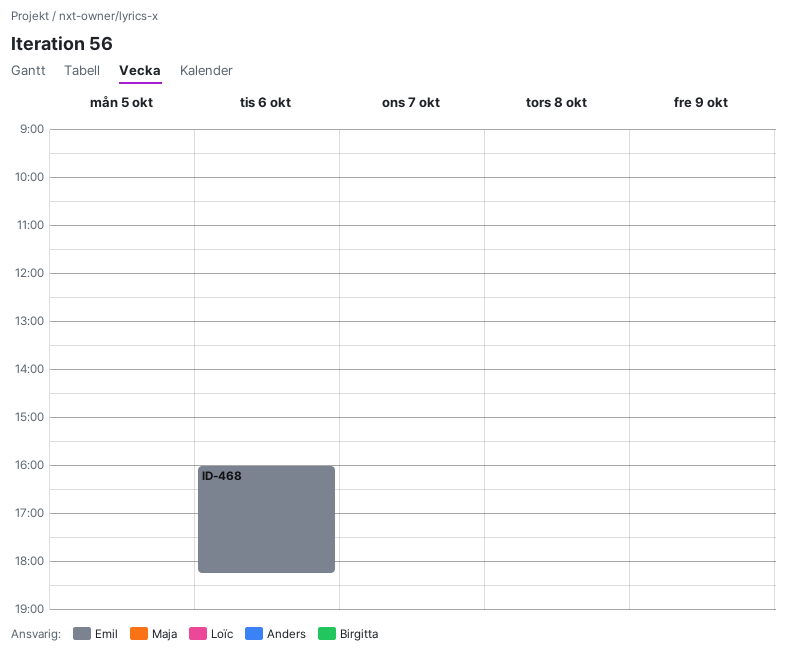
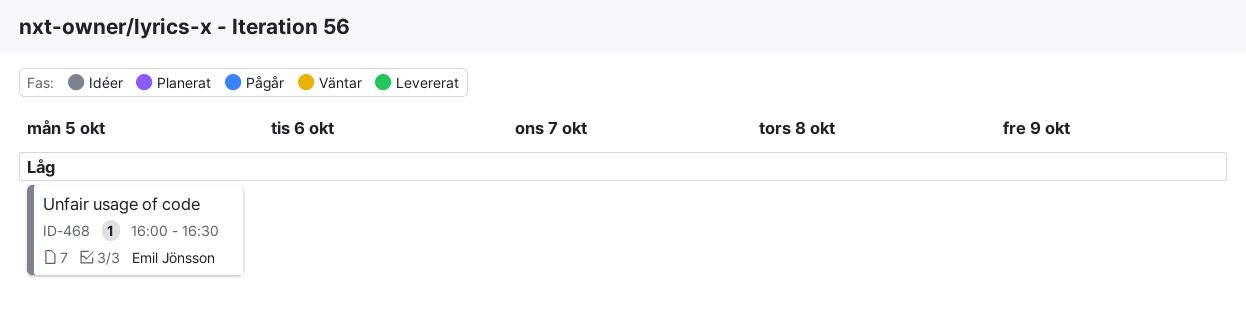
ID-468, day: Oct 6 -> Oct 5
ID-468, ends: 18:15 -> 16:30

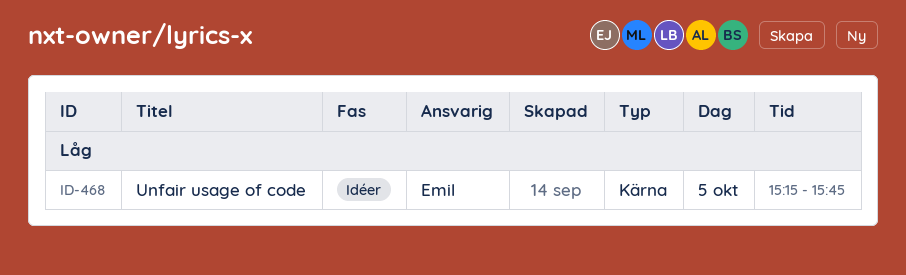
ID-468, begins: 16:00 -> 15:15
ID-468, ends: 16:30 -> 15:45

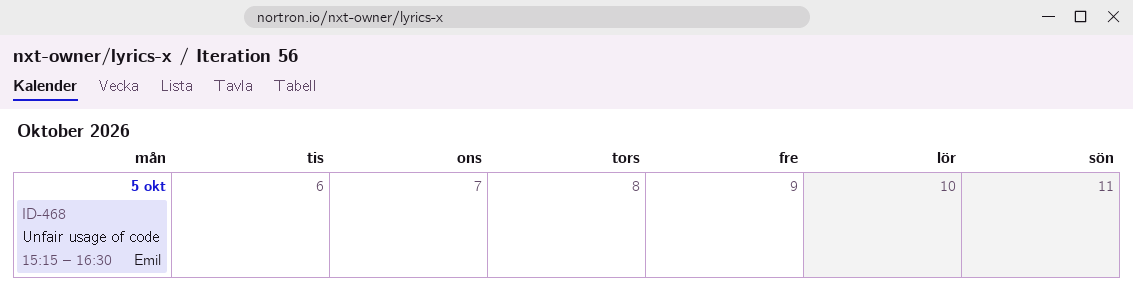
ID-468, ends: 15:45 -> 16:30

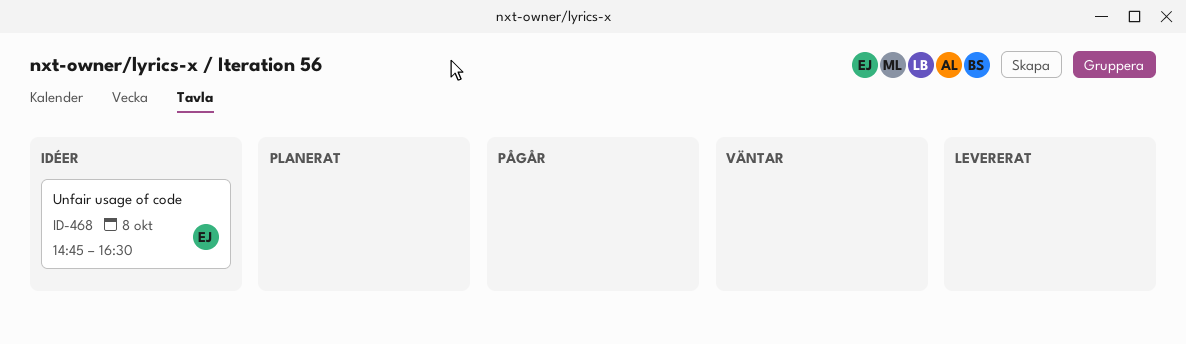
ID-468, day: Oct 5 -> Oct 8
ID-468, begins: 15:15 -> 14:45

